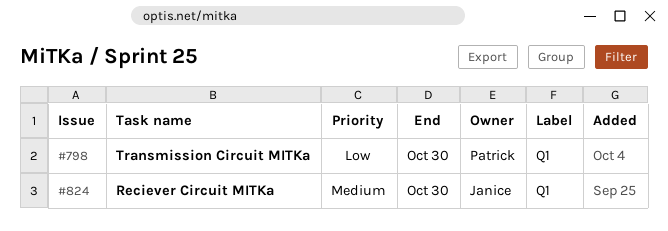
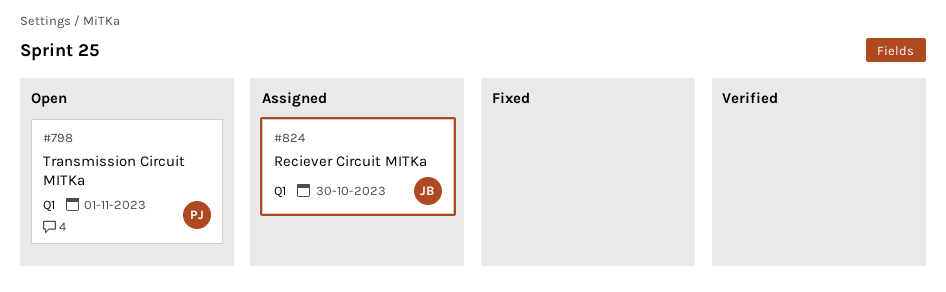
#798, due: Oct 30 -> Nov 1

